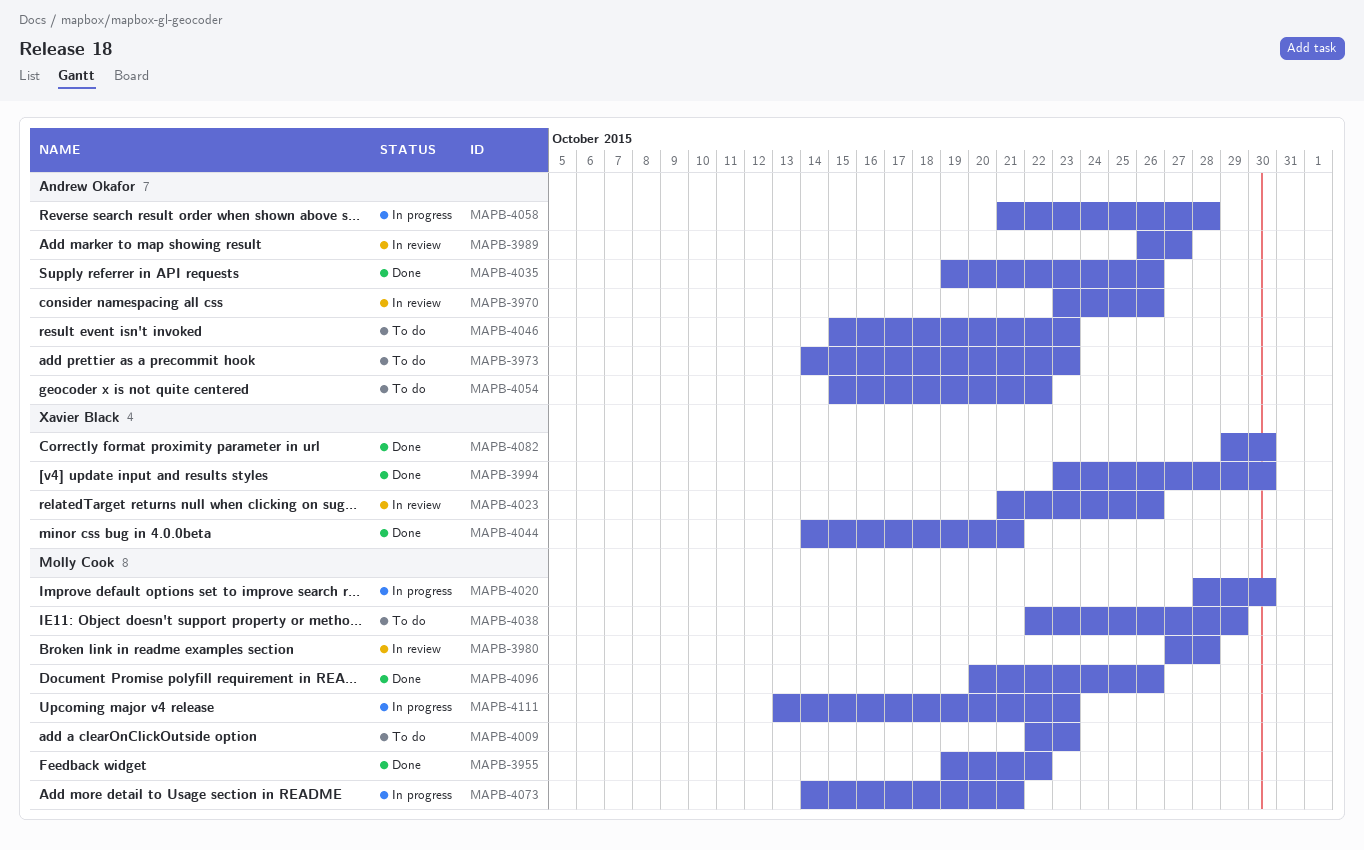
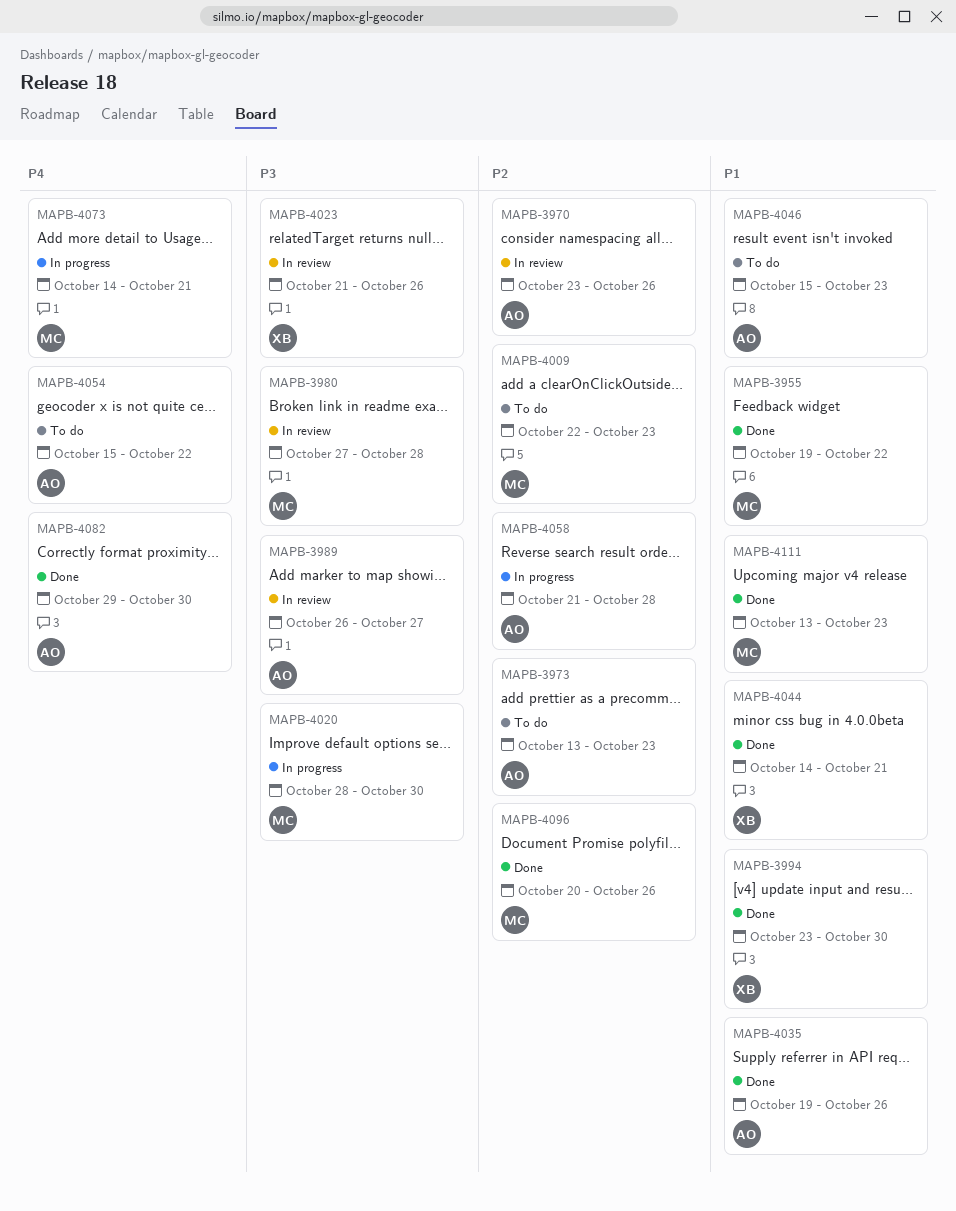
MAPB-3973, start: Oct 14 -> Oct 13
MAPB-4038: present -> none
MAPB-4082, owner: Xavier Black -> Andrew Okafor
MAPB-4111, status: In progress -> Done

